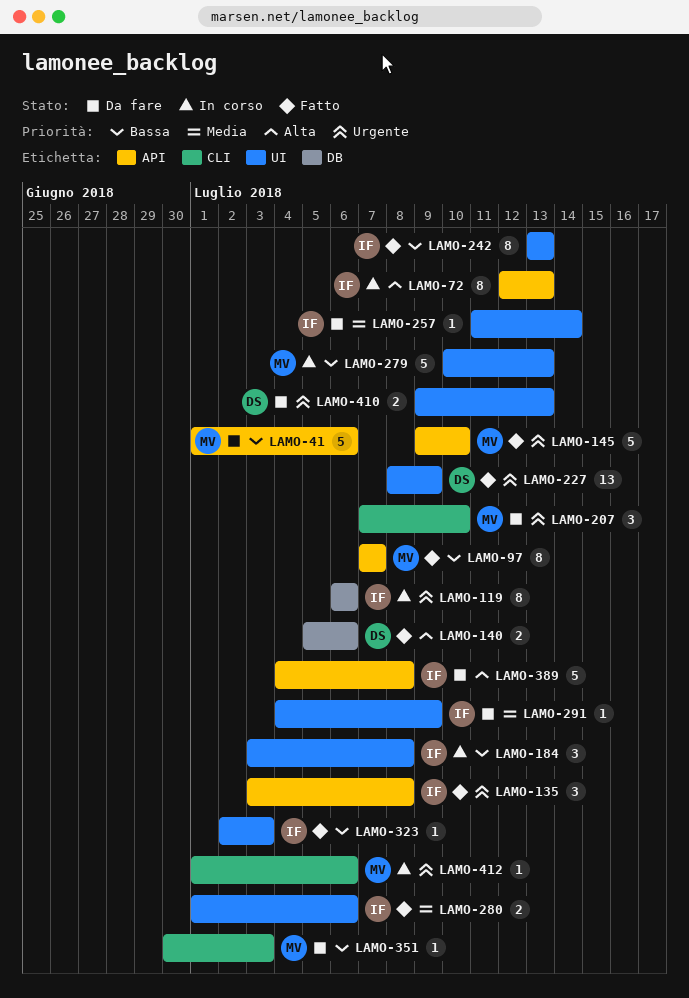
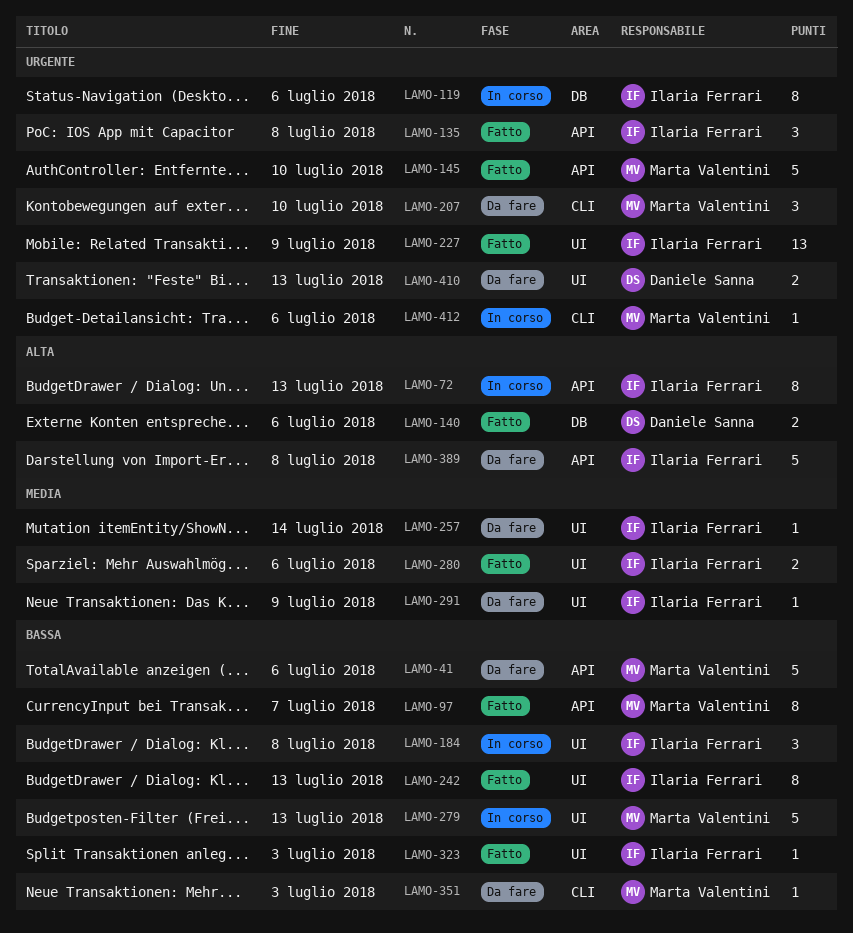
LAMO-227, owner: Daniele Sanna -> Ilaria Ferrari

